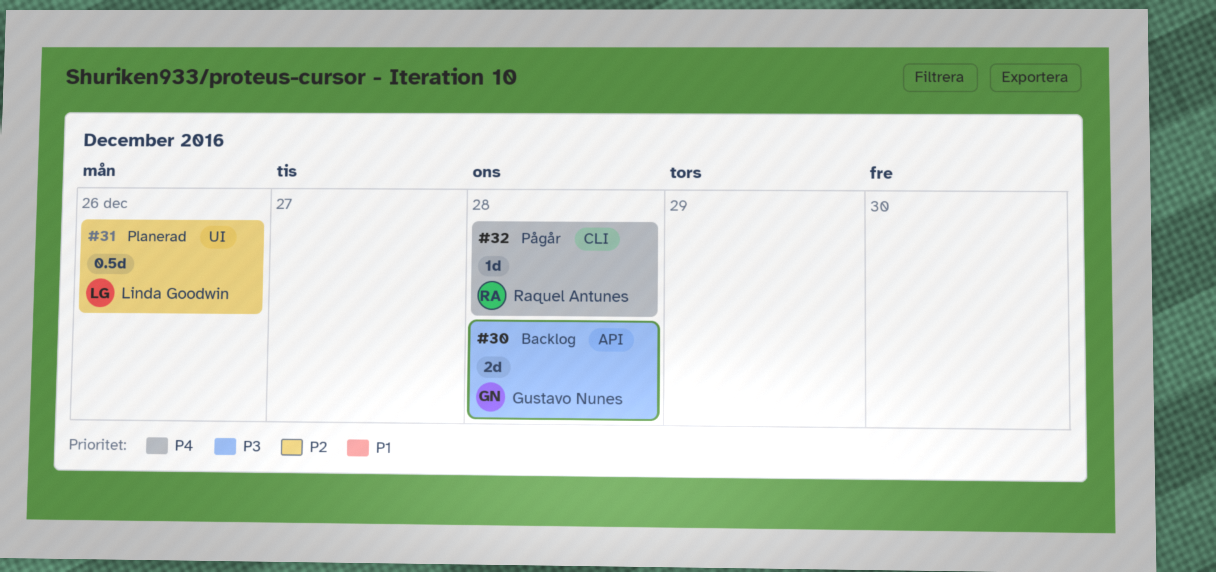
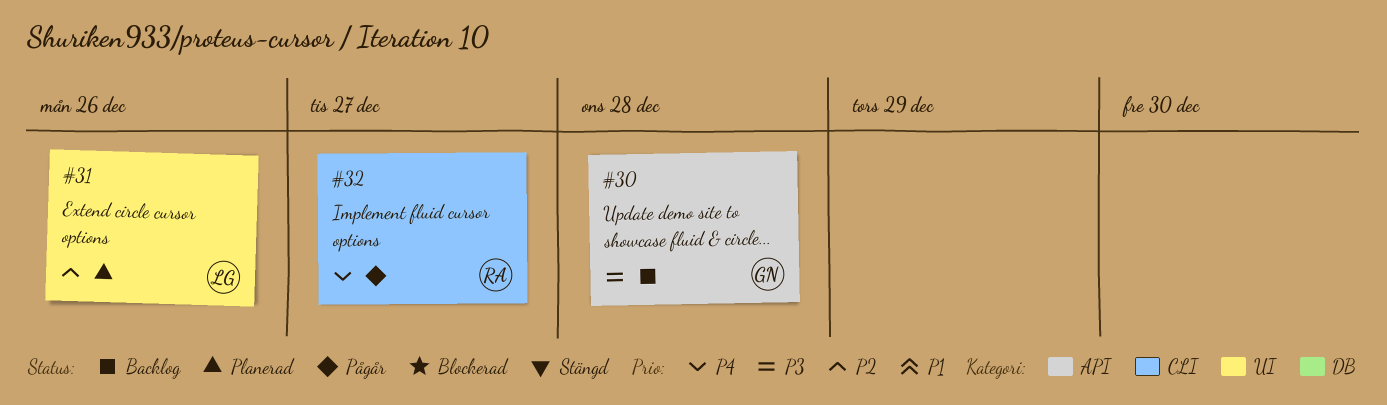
#32, due: Dec 28 -> Dec 27

